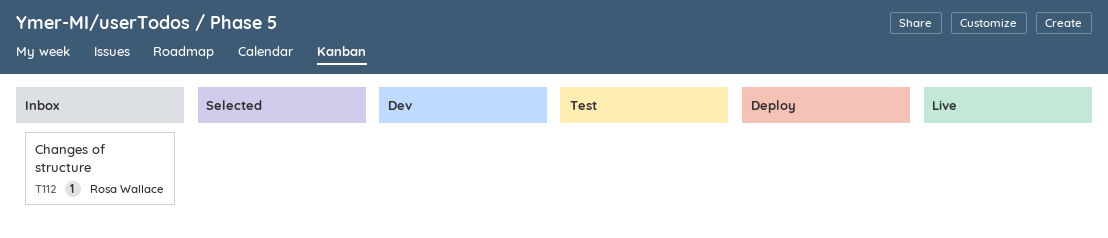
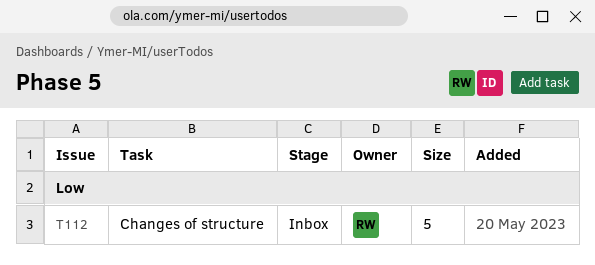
T112, estimate: 1 -> 5

